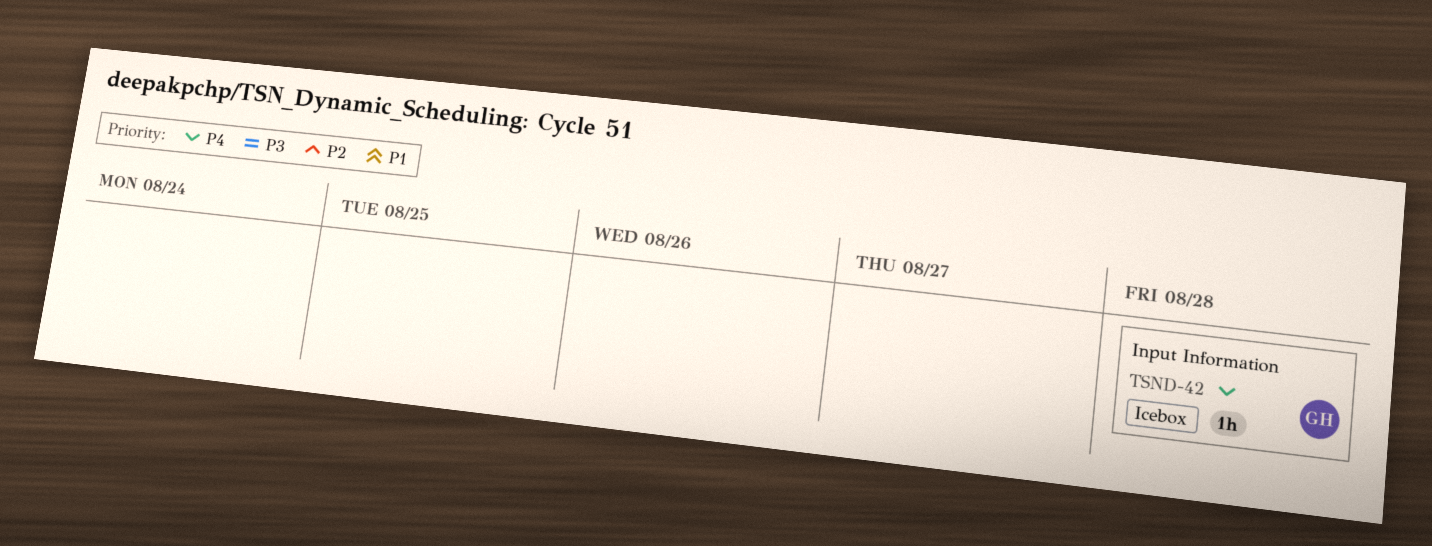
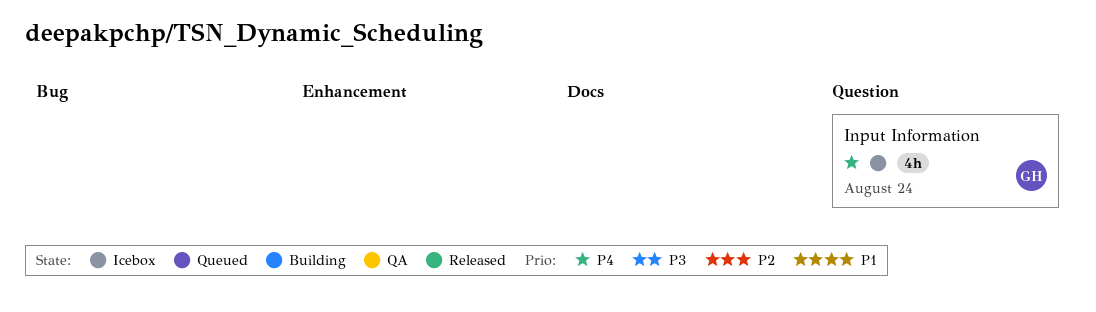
Input Information, estimate: 1h -> 4h
Input Information, due: Aug 28 -> Aug 24

